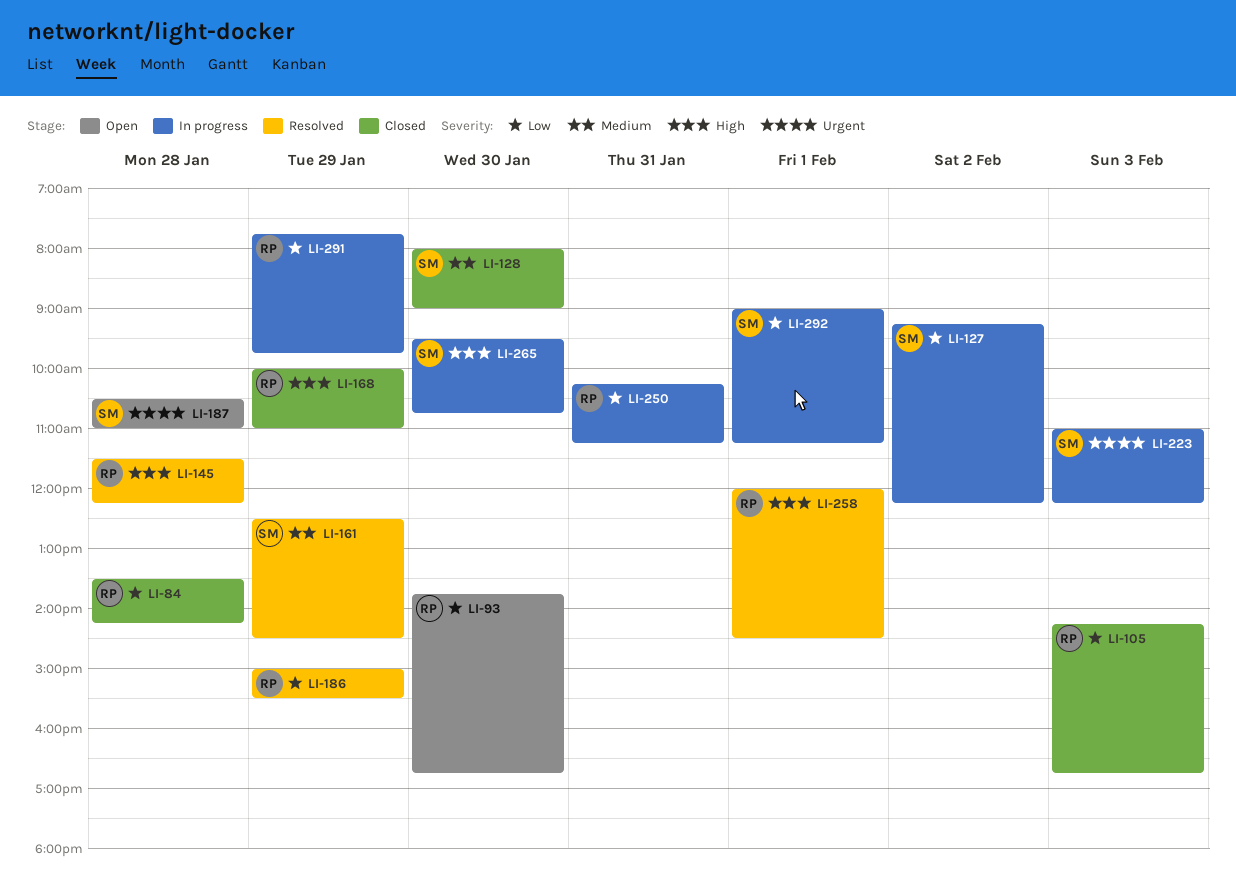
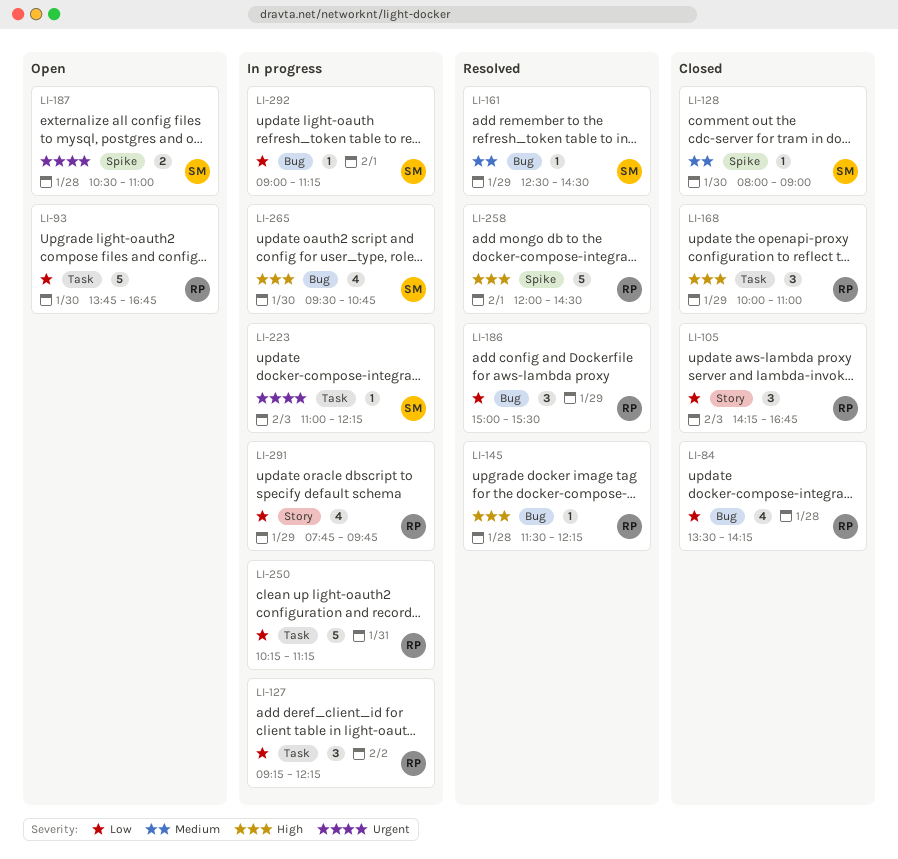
LI-127, owner: SM -> RP

